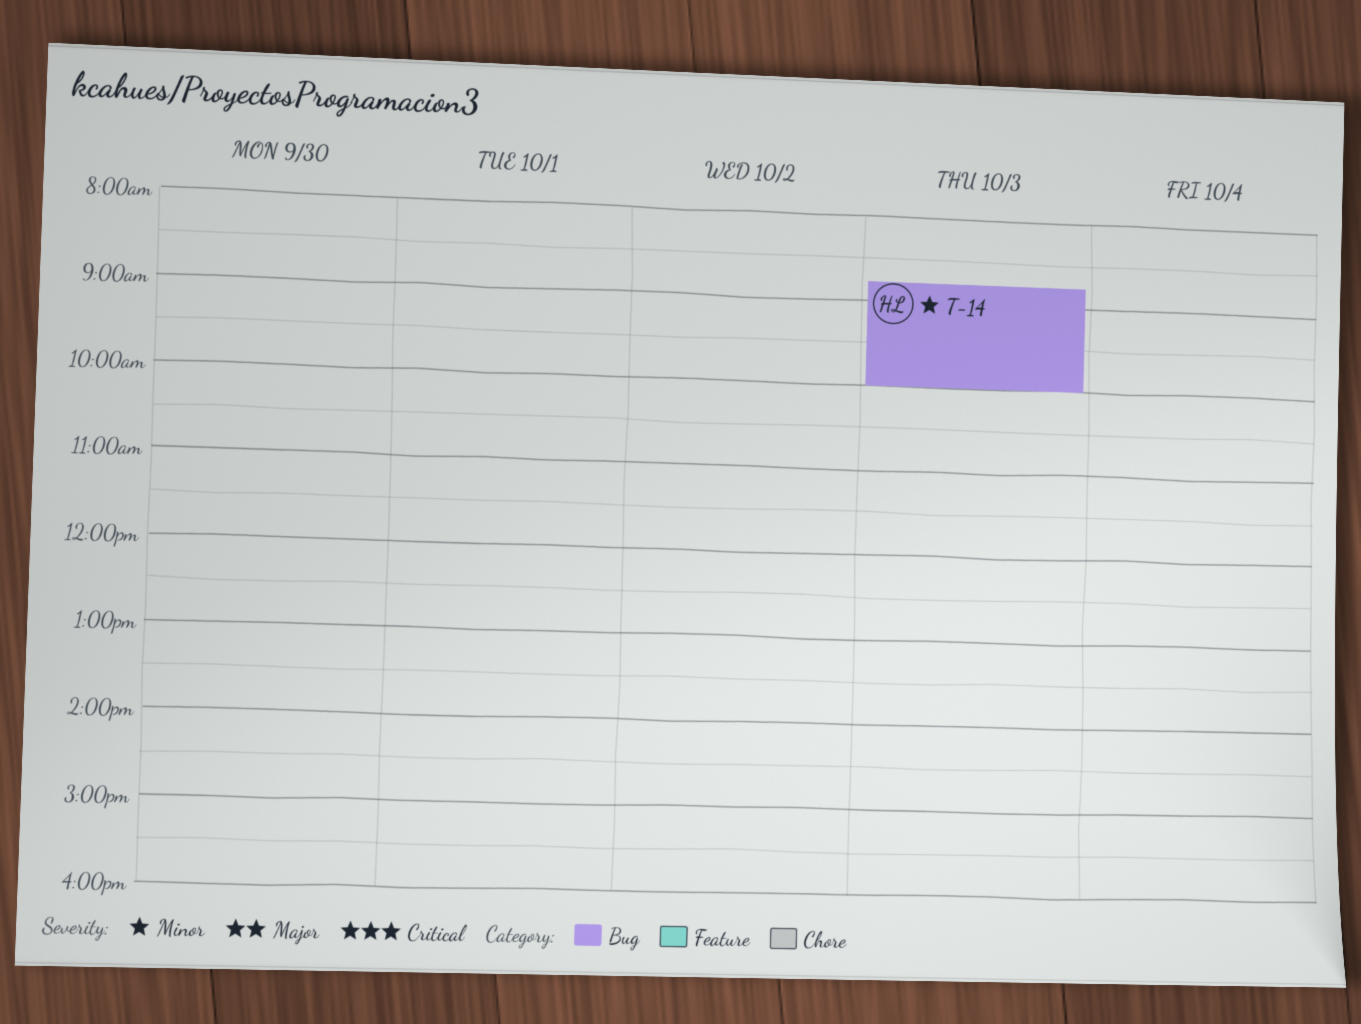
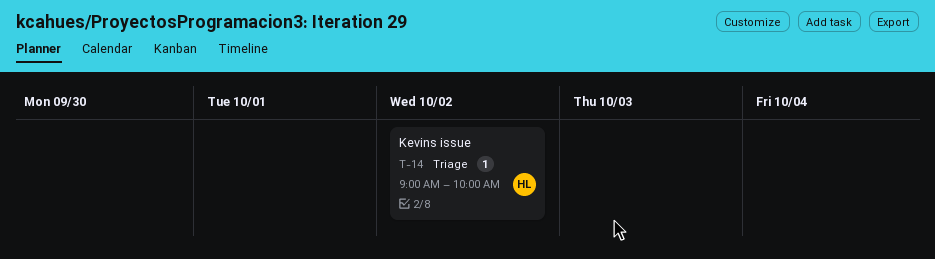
T-14, day: Oct 3 -> Oct 2
T-14, begins: 08:45 -> 09:00

